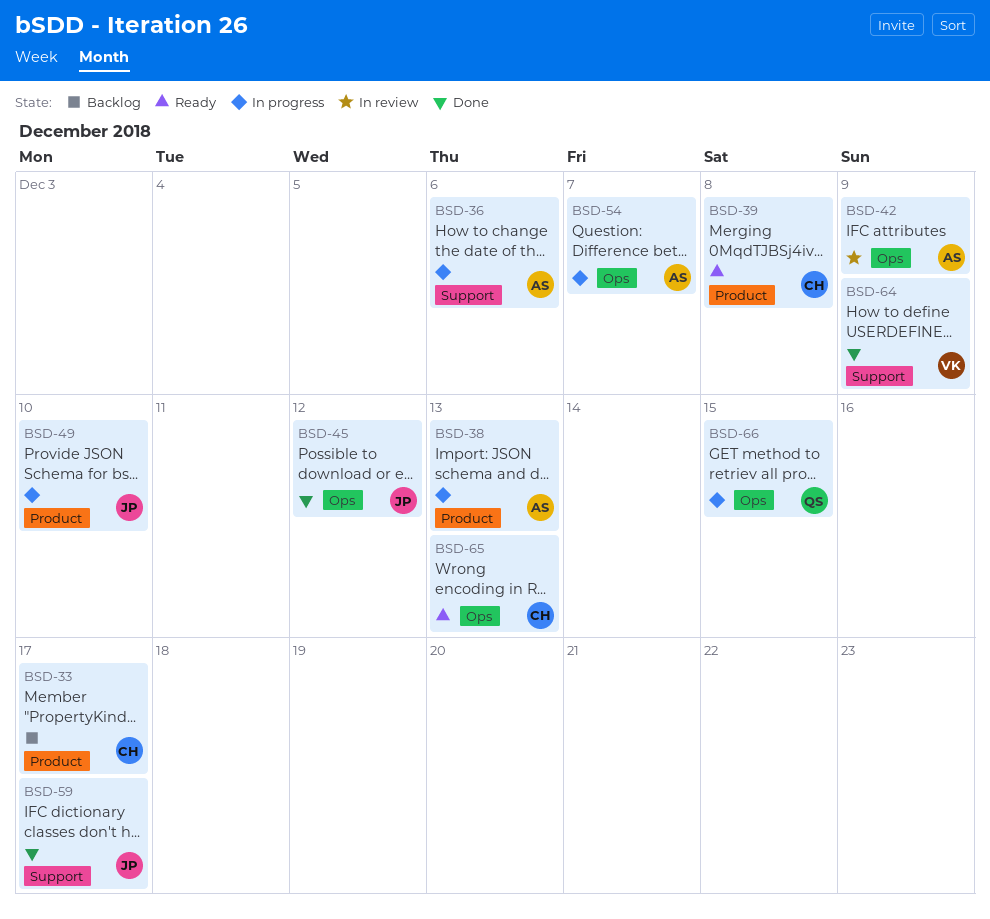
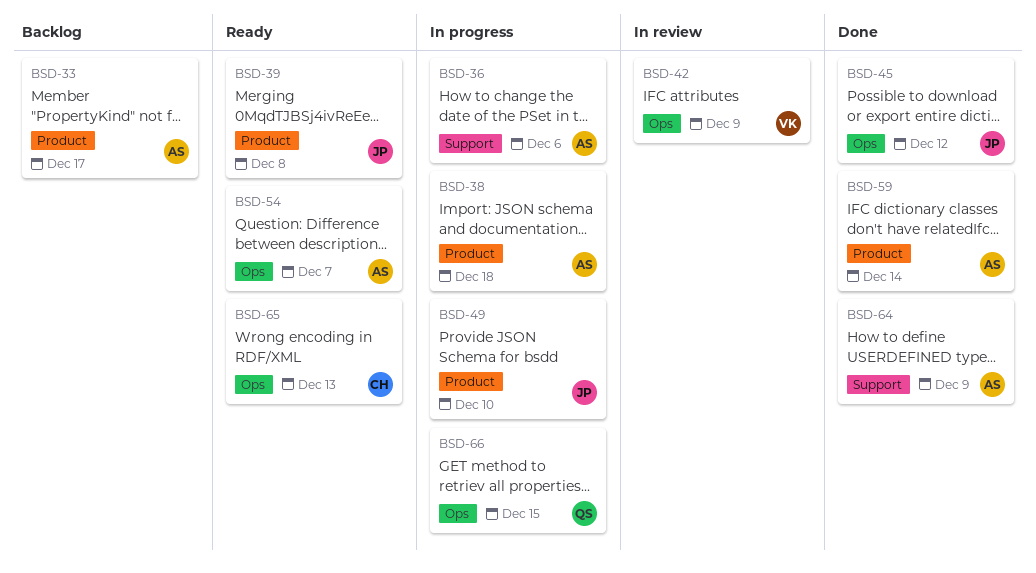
BSD-33, owner: CH -> AS
BSD-38, due: Dec 13 -> Dec 18
BSD-39, owner: CH -> JP
BSD-42, owner: AS -> VK
BSD-54, status: In progress -> Ready
BSD-59, owner: JP -> AS
BSD-59, label: Support -> Product
BSD-59, due: Dec 17 -> Dec 14
BSD-64, owner: VK -> AS

